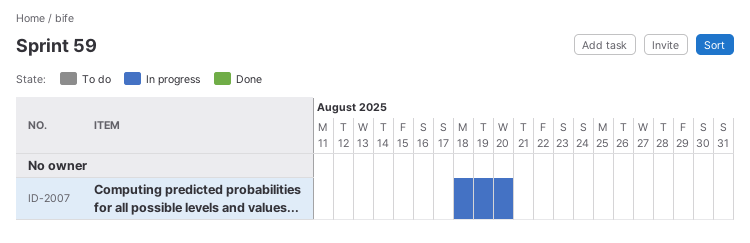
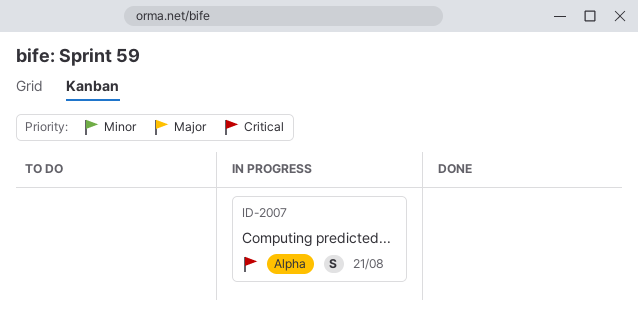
ID-2007, due: Aug 20 -> Aug 21

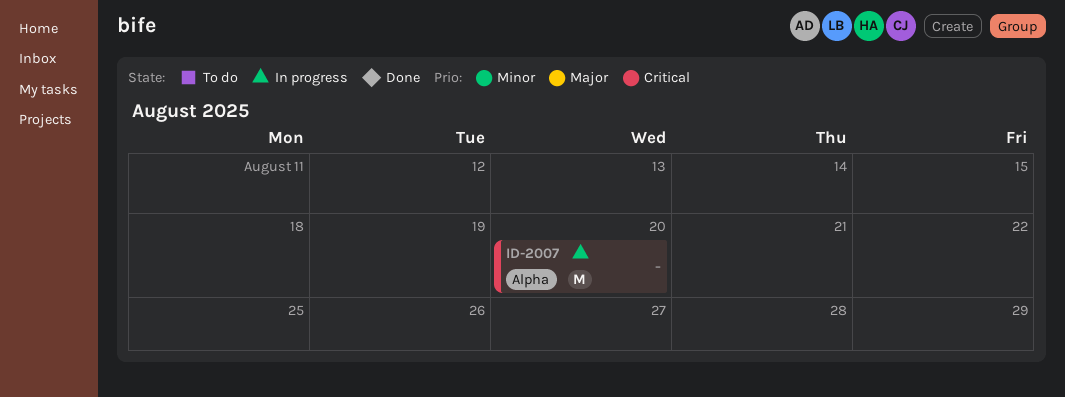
ID-2007, estimate: S -> M
ID-2007, due: Aug 21 -> Aug 20

